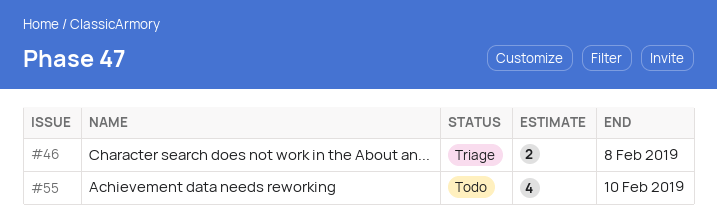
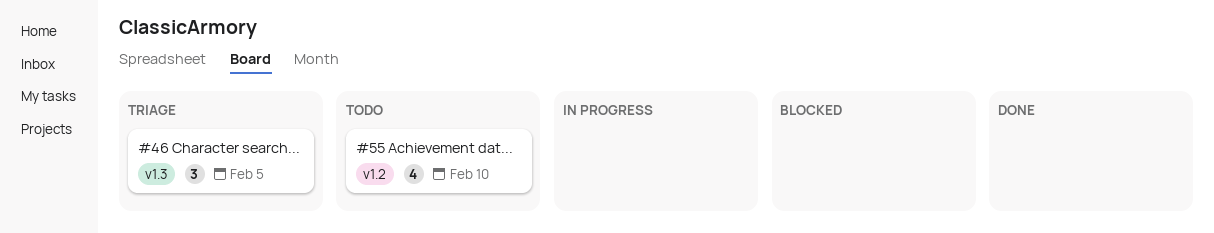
#46, estimate: 2 -> 3
#46, due: Feb 8 -> Feb 5

